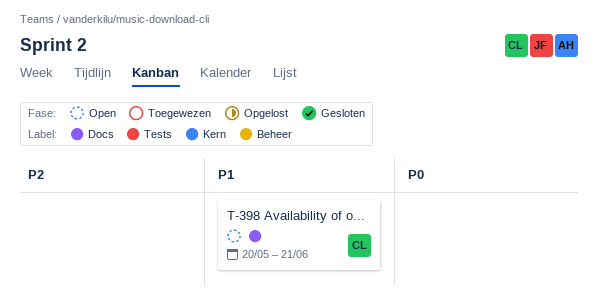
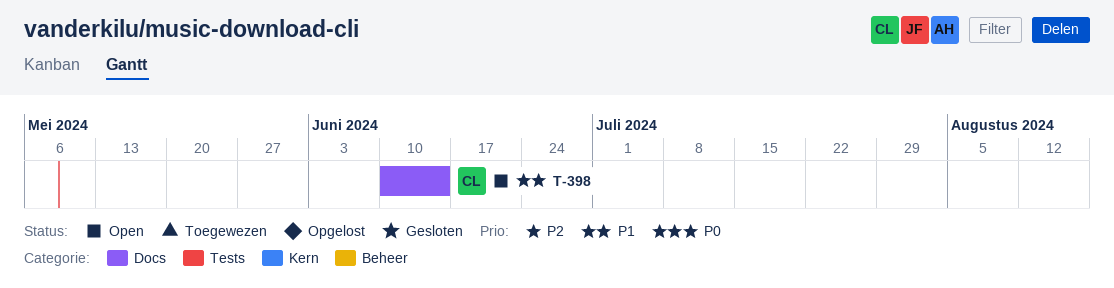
T-398, start: May 20 -> Jun 10
T-398, due: Jun 21 -> Jun 14

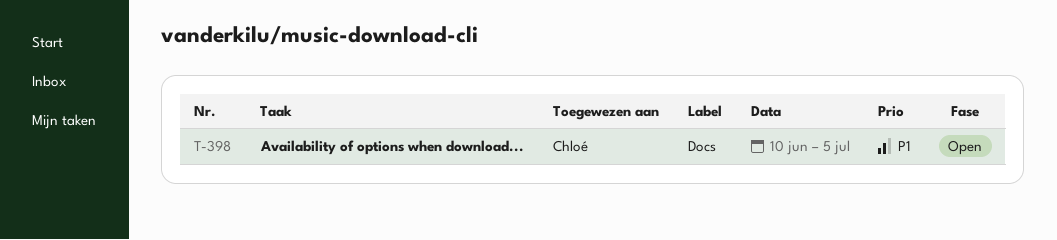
T-398, due: Jun 14 -> Jul 5

